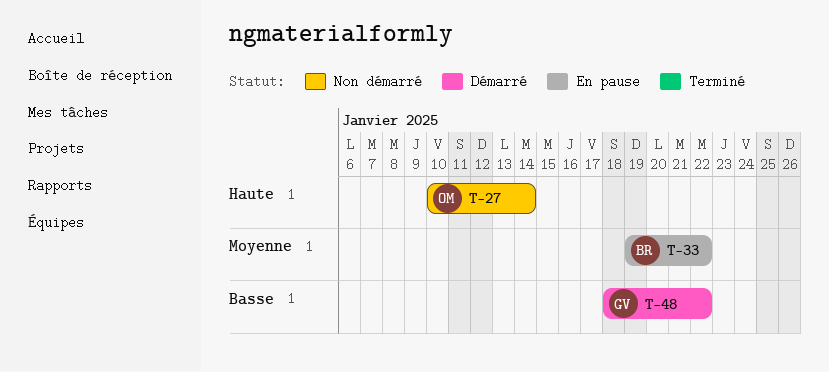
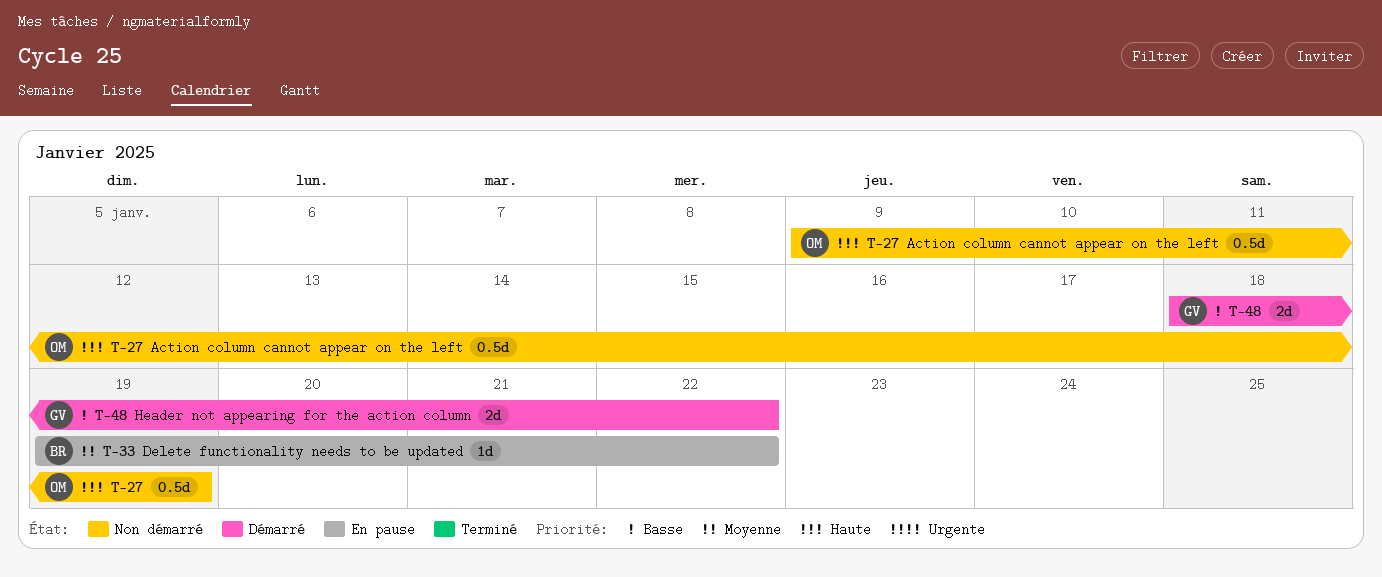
T-27, start: Jan 10 -> Jan 9
T-27, due: Jan 14 -> Jan 19

